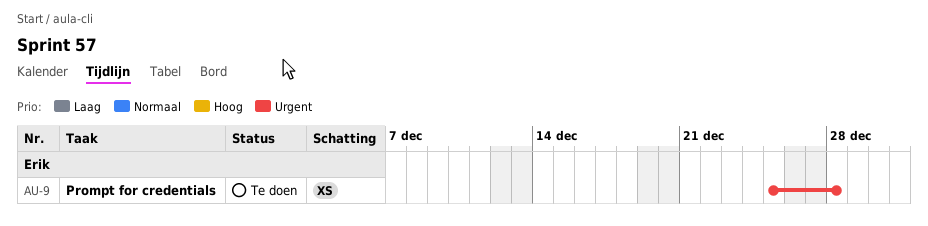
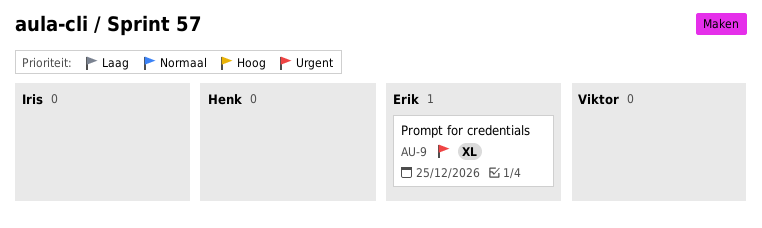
AU-9, estimate: XS -> XL
AU-9, due: Dec 28 -> Dec 25

